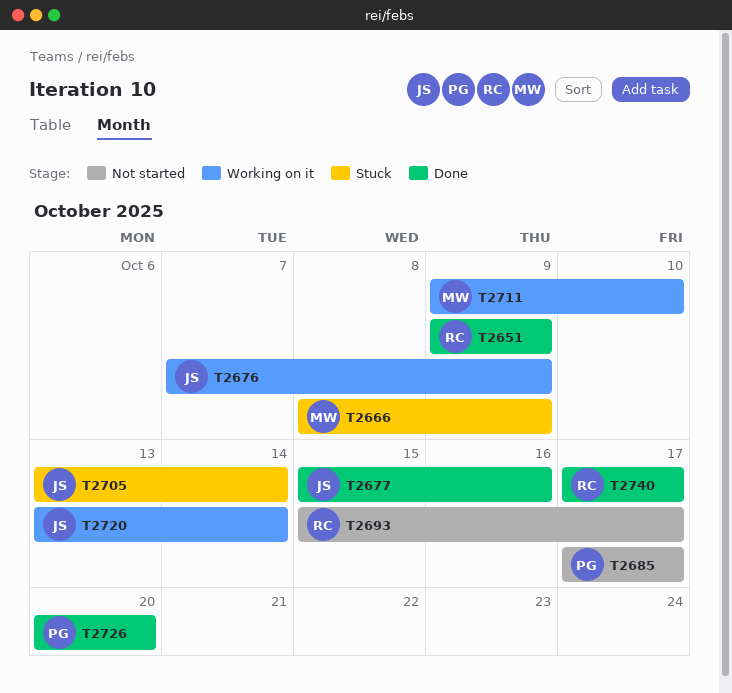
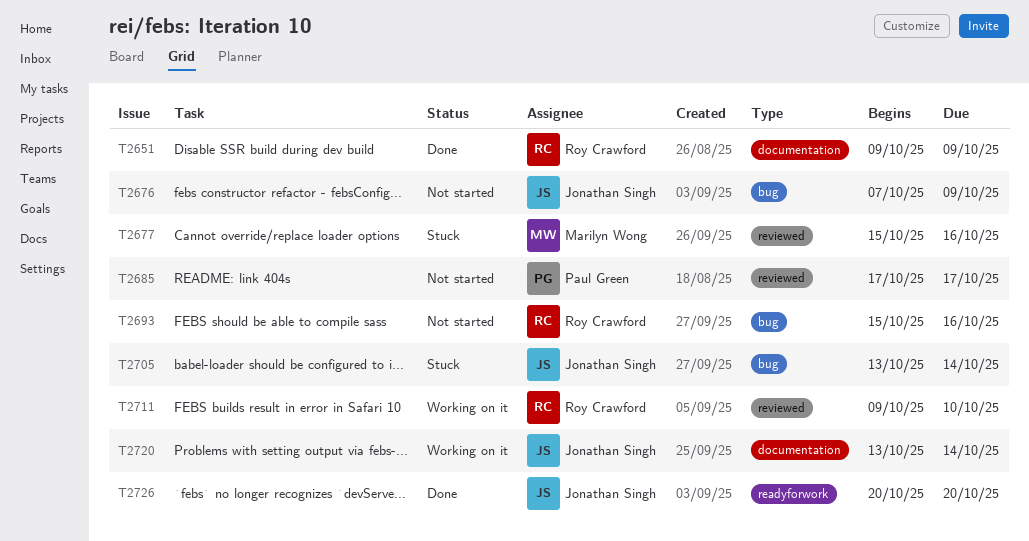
T2666: present -> none
T2676, status: Working on it -> Not started
T2677, status: Done -> Stuck
T2677, owner: Jonathan Singh -> Marilyn Wong
T2693, due: Oct 17 -> Oct 16
T2711, owner: Marilyn Wong -> Roy Crawford
T2726, owner: Paul Green -> Jonathan Singh
T2740: present -> none

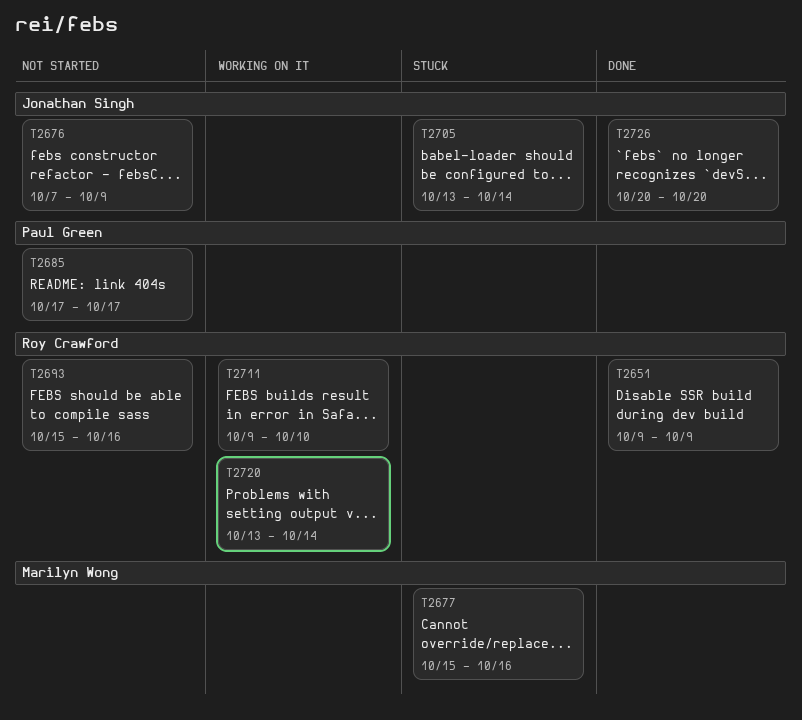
T2720, owner: Jonathan Singh -> Roy Crawford

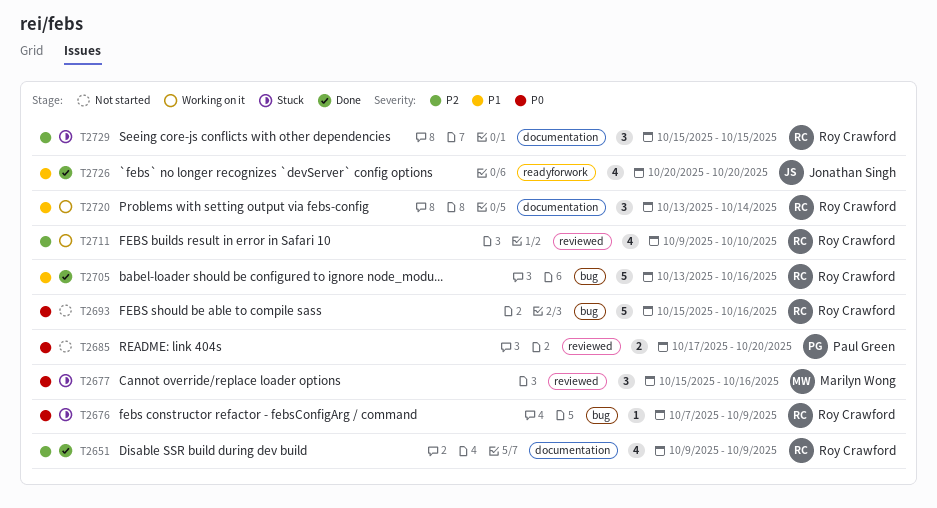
T2676, status: Not started -> Stuck
T2676, owner: Jonathan Singh -> Roy Crawford
T2685, due: Oct 17 -> Oct 20
T2705, status: Stuck -> Done
T2705, owner: Jonathan Singh -> Roy Crawford
T2705, due: Oct 14 -> Oct 16
T2729: none -> present

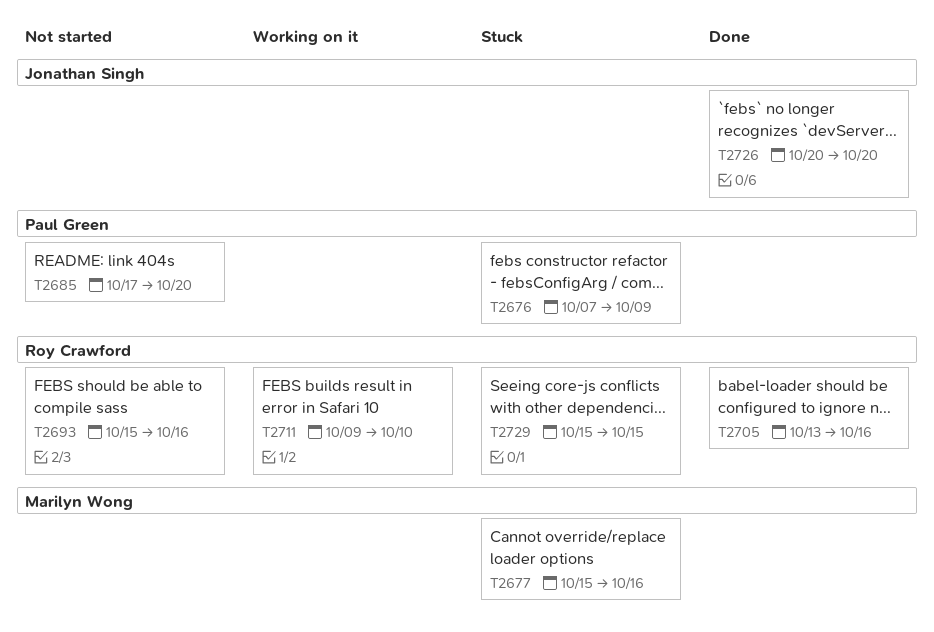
T2651: present -> none
T2676, owner: Roy Crawford -> Paul Green
T2720: present -> none

